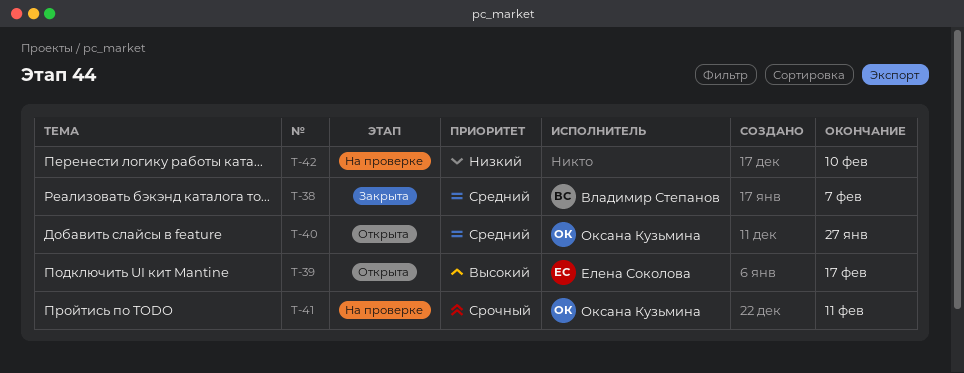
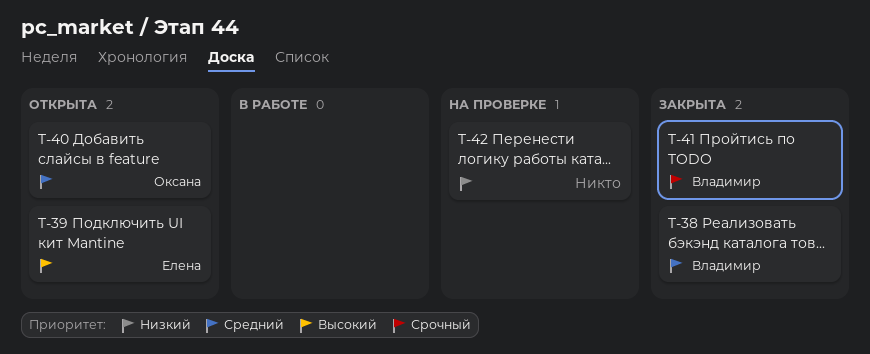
T-41, status: На проверке -> Закрыта
T-41, owner: Оксана Кузьмина -> Владимир Степанов

